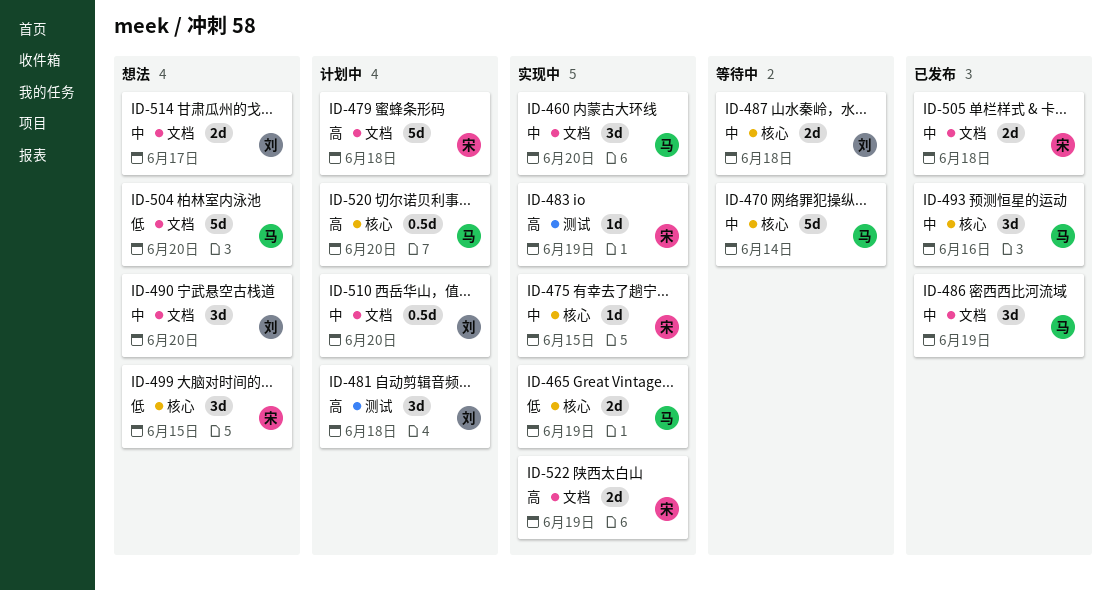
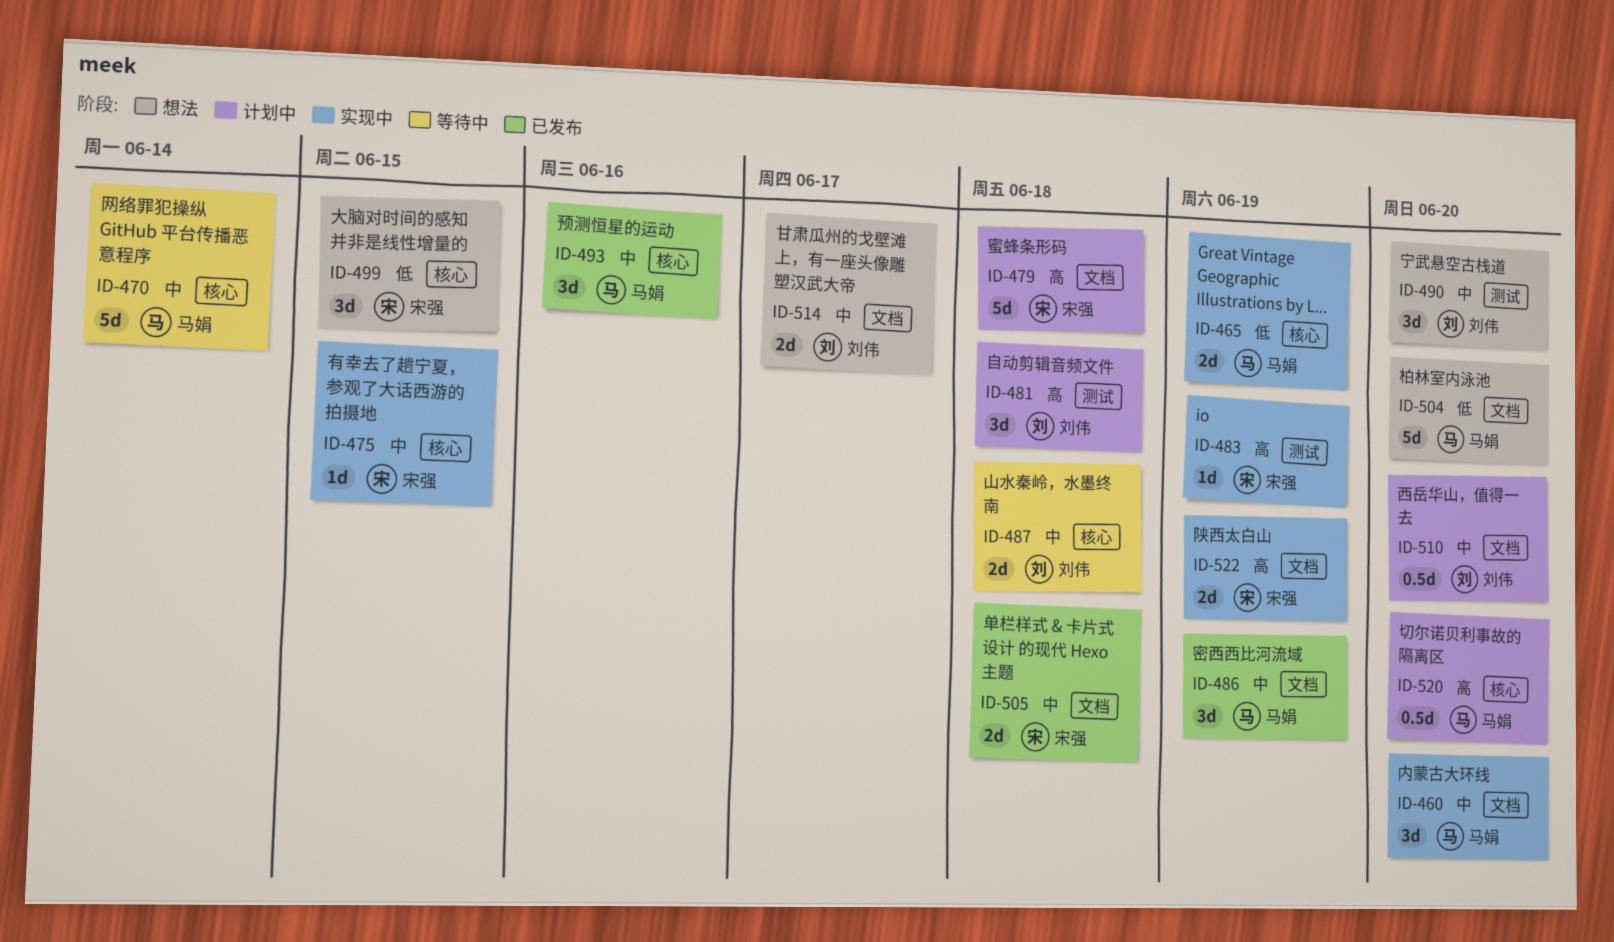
ID-490, label: 文档 -> 测试

